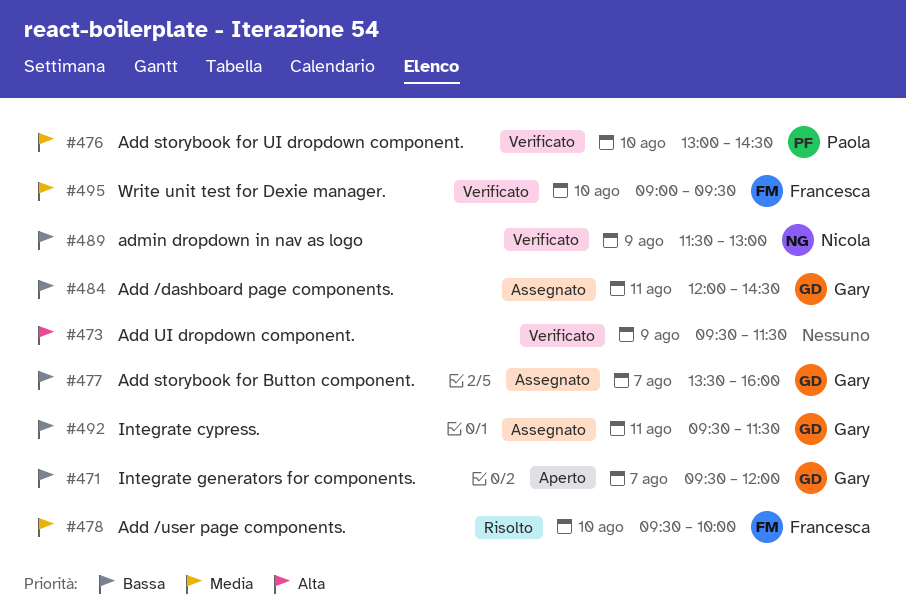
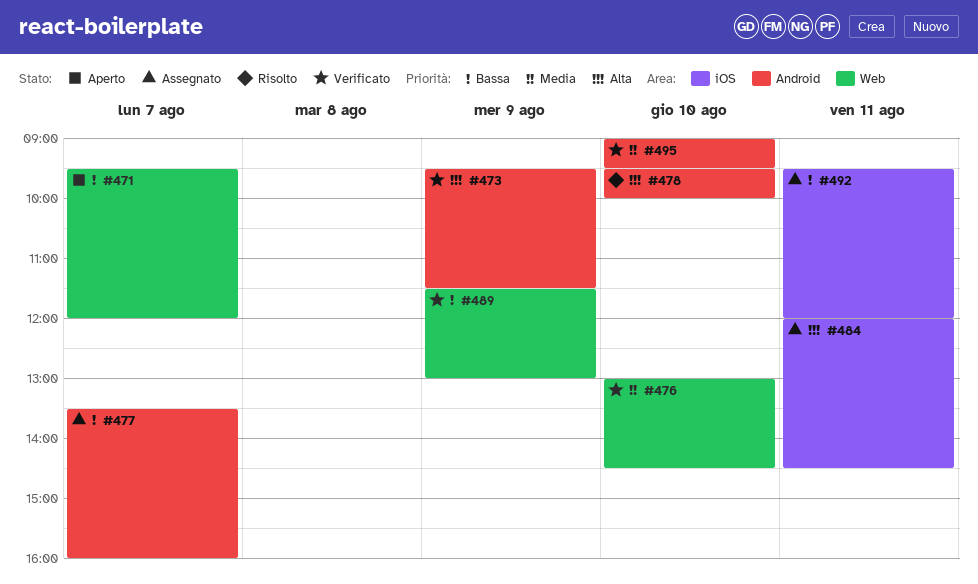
#478, priority: Media -> Alta
#484, priority: Bassa -> Alta
#492, ends: 11:30 -> 12:00

